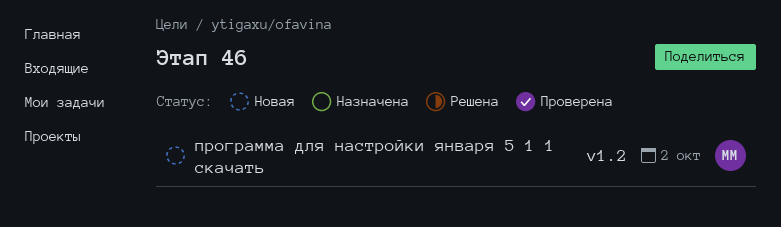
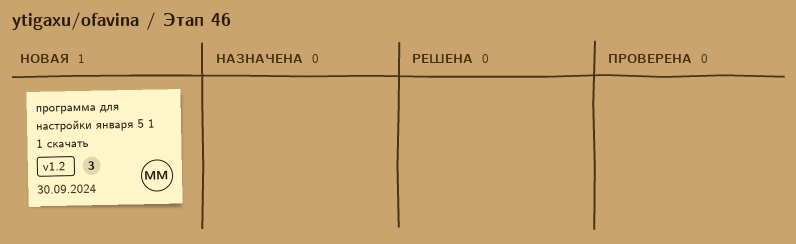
программа для настройки января 5 1 1 скачать, due: Oct 2 -> Sep 30

